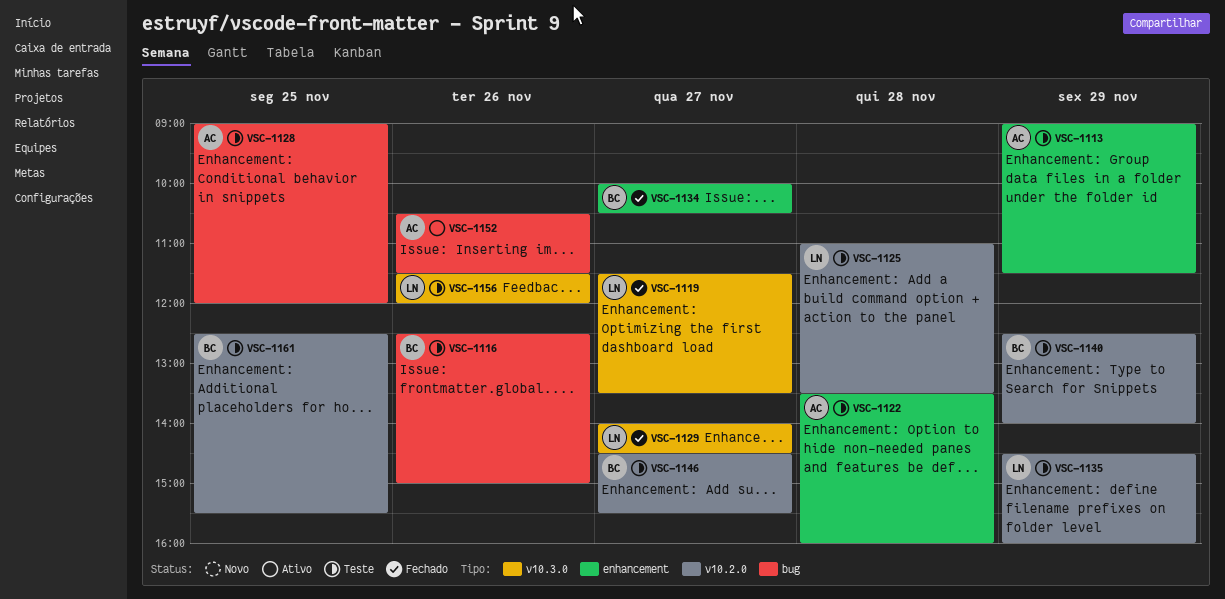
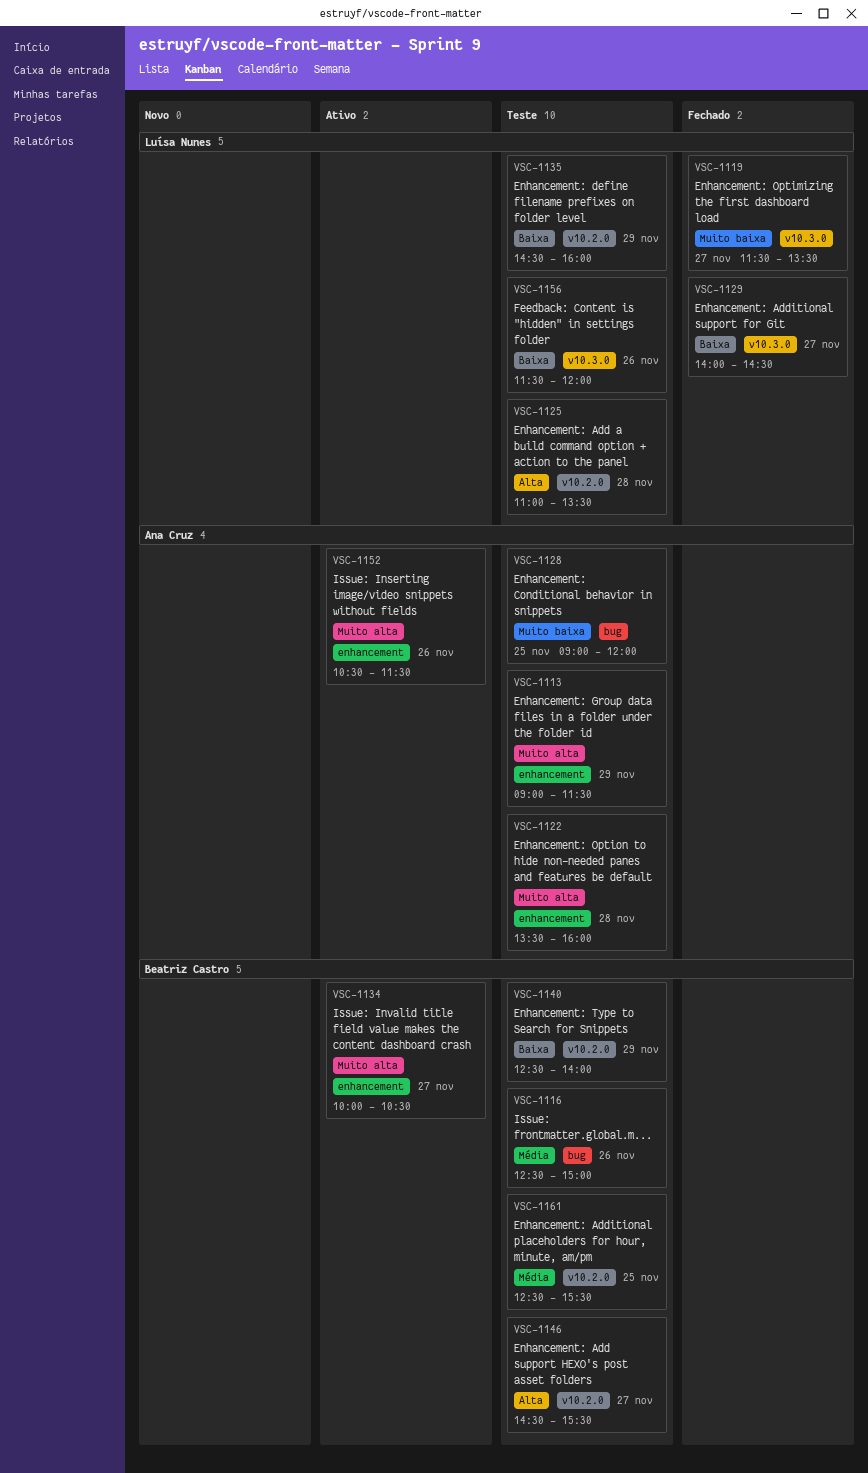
VSC-1134, status: Fechado -> Ativo
VSC-1152, label: bug -> enhancement

